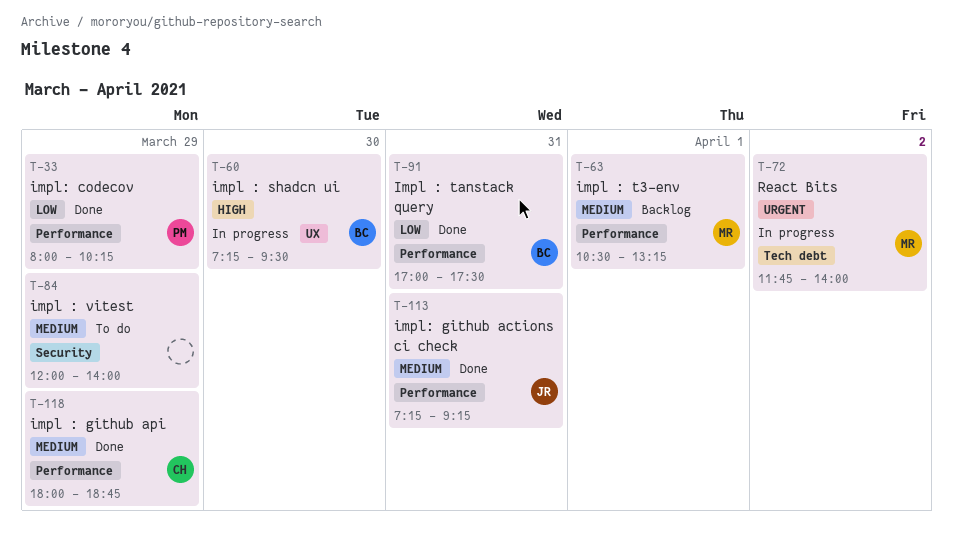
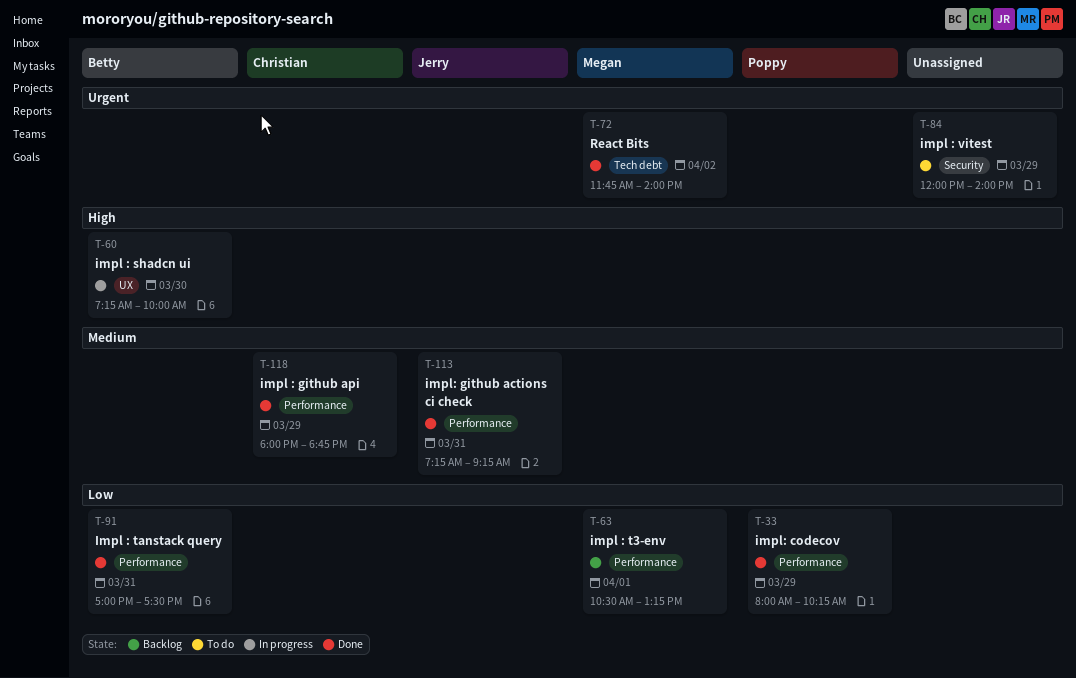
T-60, ends: 09:30 -> 10:00
T-63, priority: Medium -> Low
T-72, status: In progress -> Done
T-84, priority: Medium -> Urgent

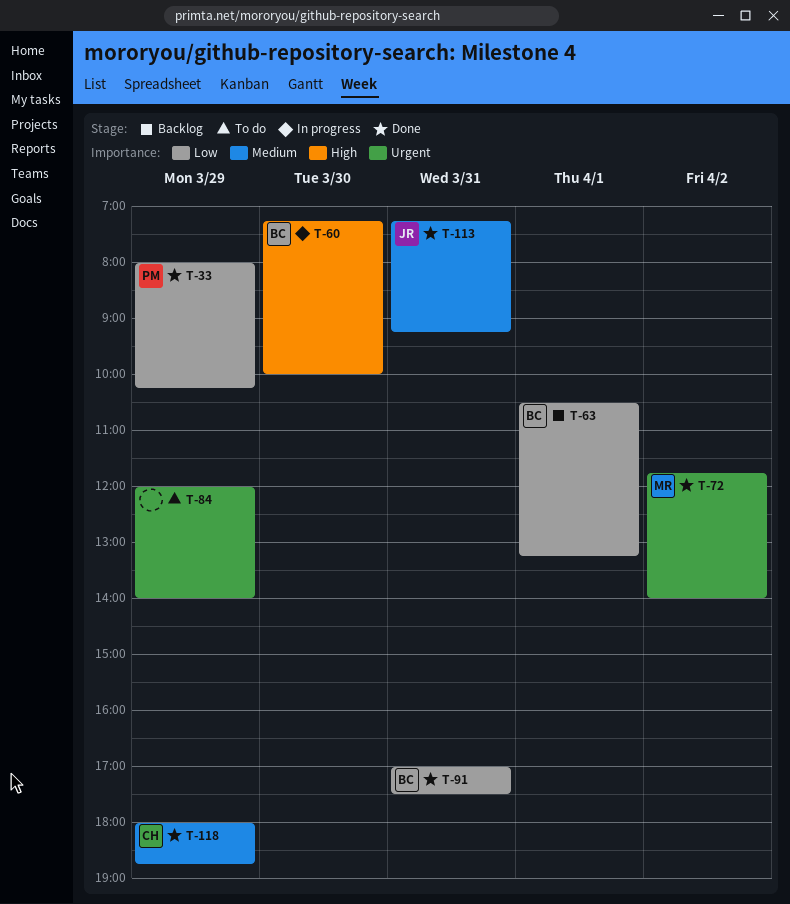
T-63, owner: Megan -> Betty

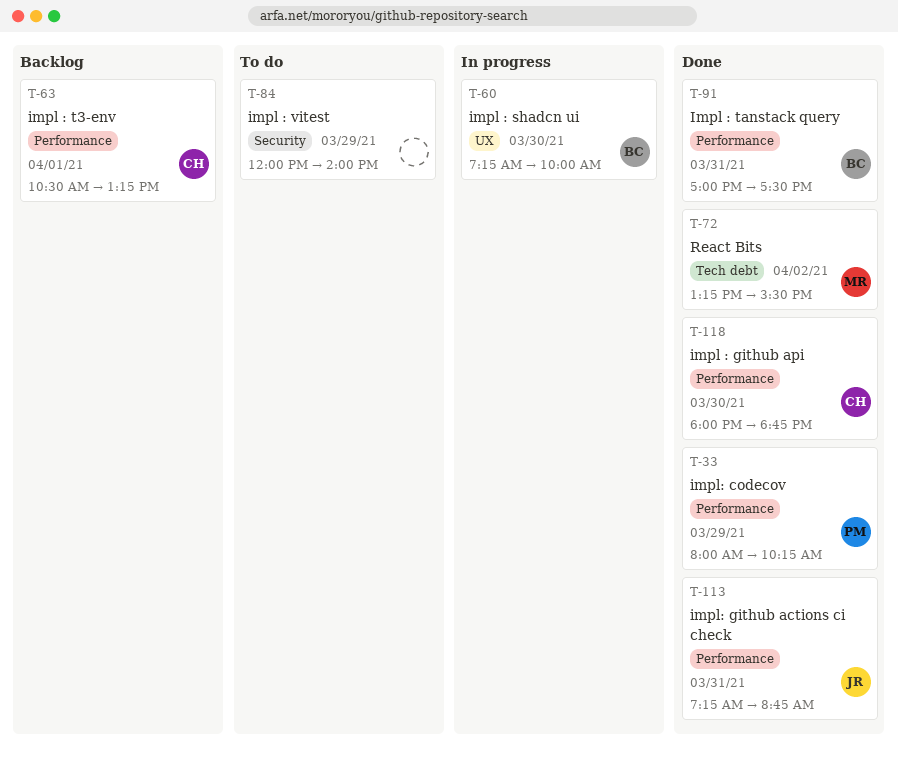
T-63, owner: BC -> CH
T-72, begins: 11:45 -> 13:15
T-72, ends: 14:00 -> 15:30
T-113, ends: 09:15 -> 08:45
T-118, day: Mar 29 -> Mar 30

